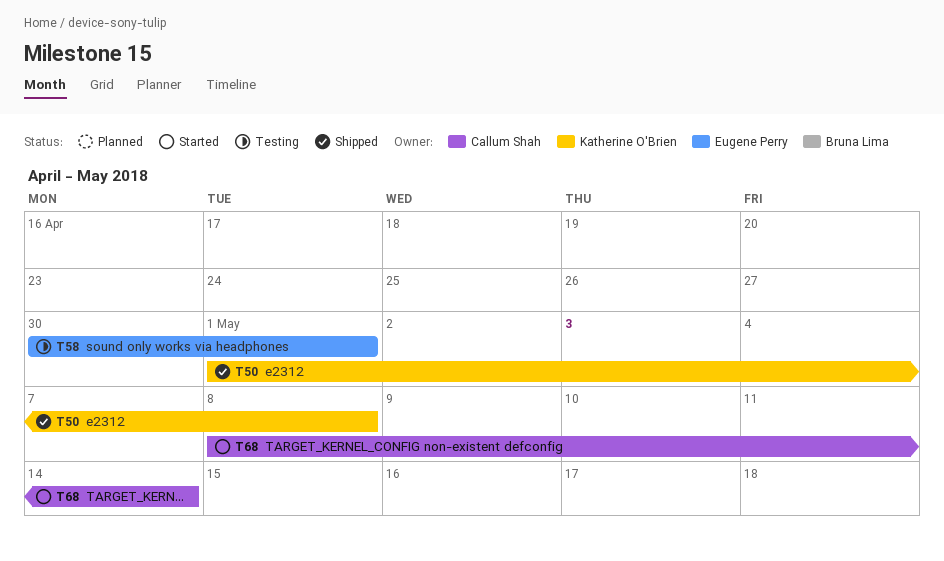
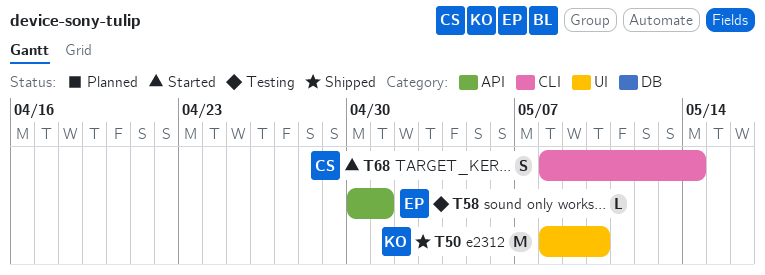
T50, start: May 1 -> May 8
T50, due: May 8 -> May 10

